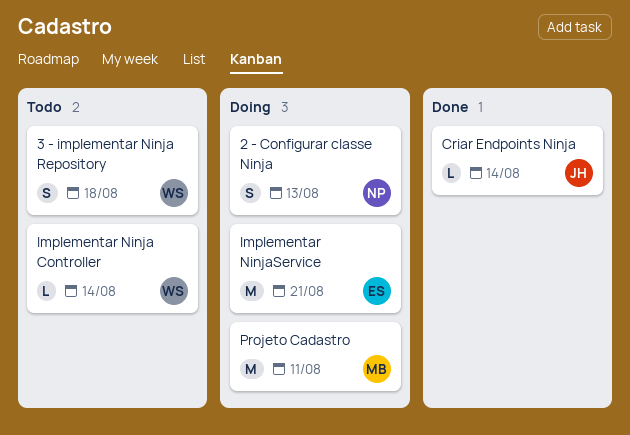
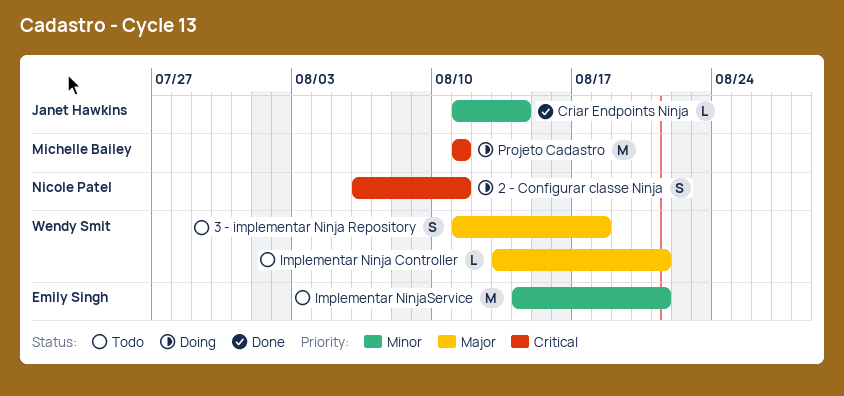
2 - Configurar classe Ninja, due: Aug 13 -> Aug 11
Implementar Ninja Controller, due: Aug 14 -> Aug 21
Implementar NinjaService, status: Doing -> Todo

